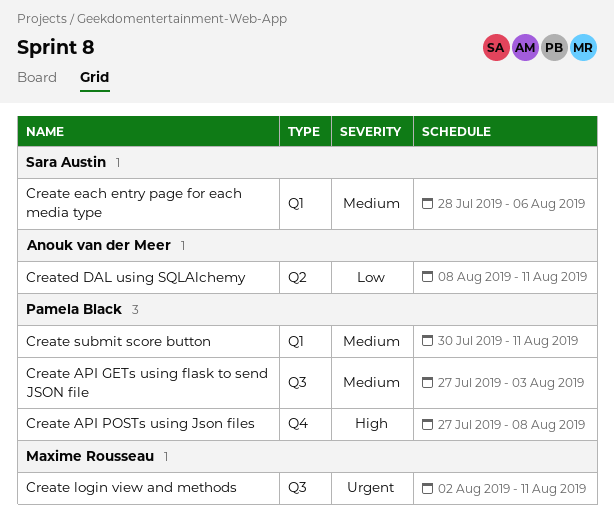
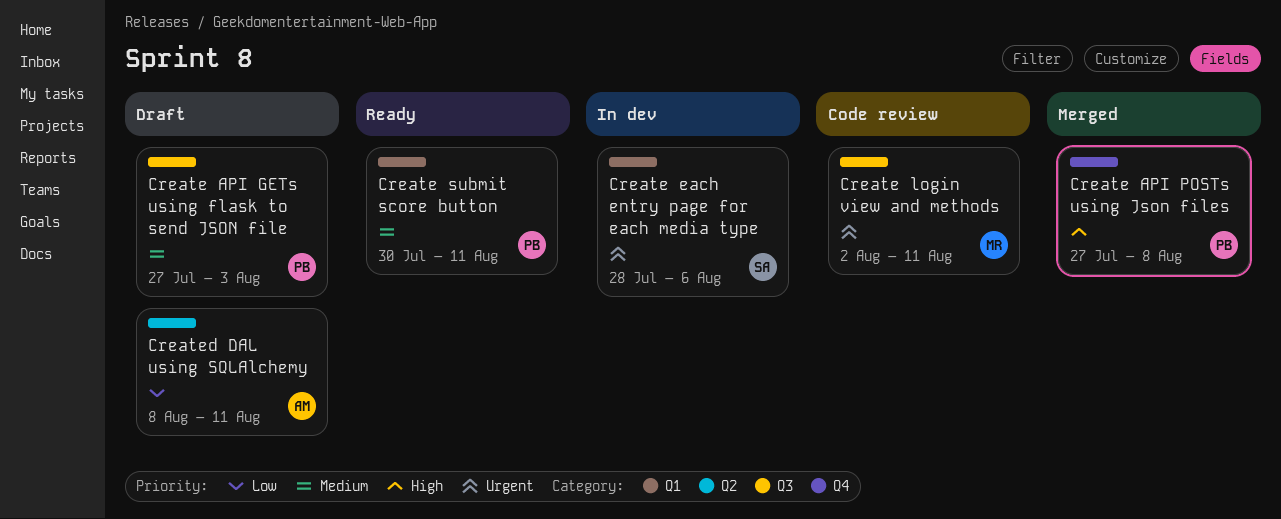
Create each entry page for each media type, priority: Medium -> Urgent

